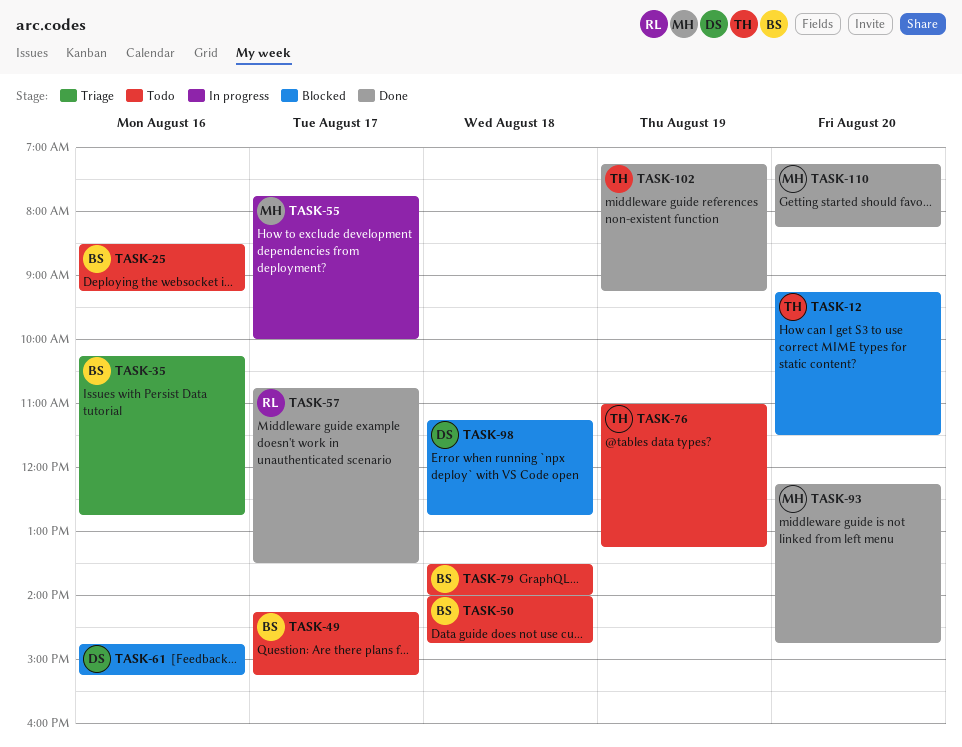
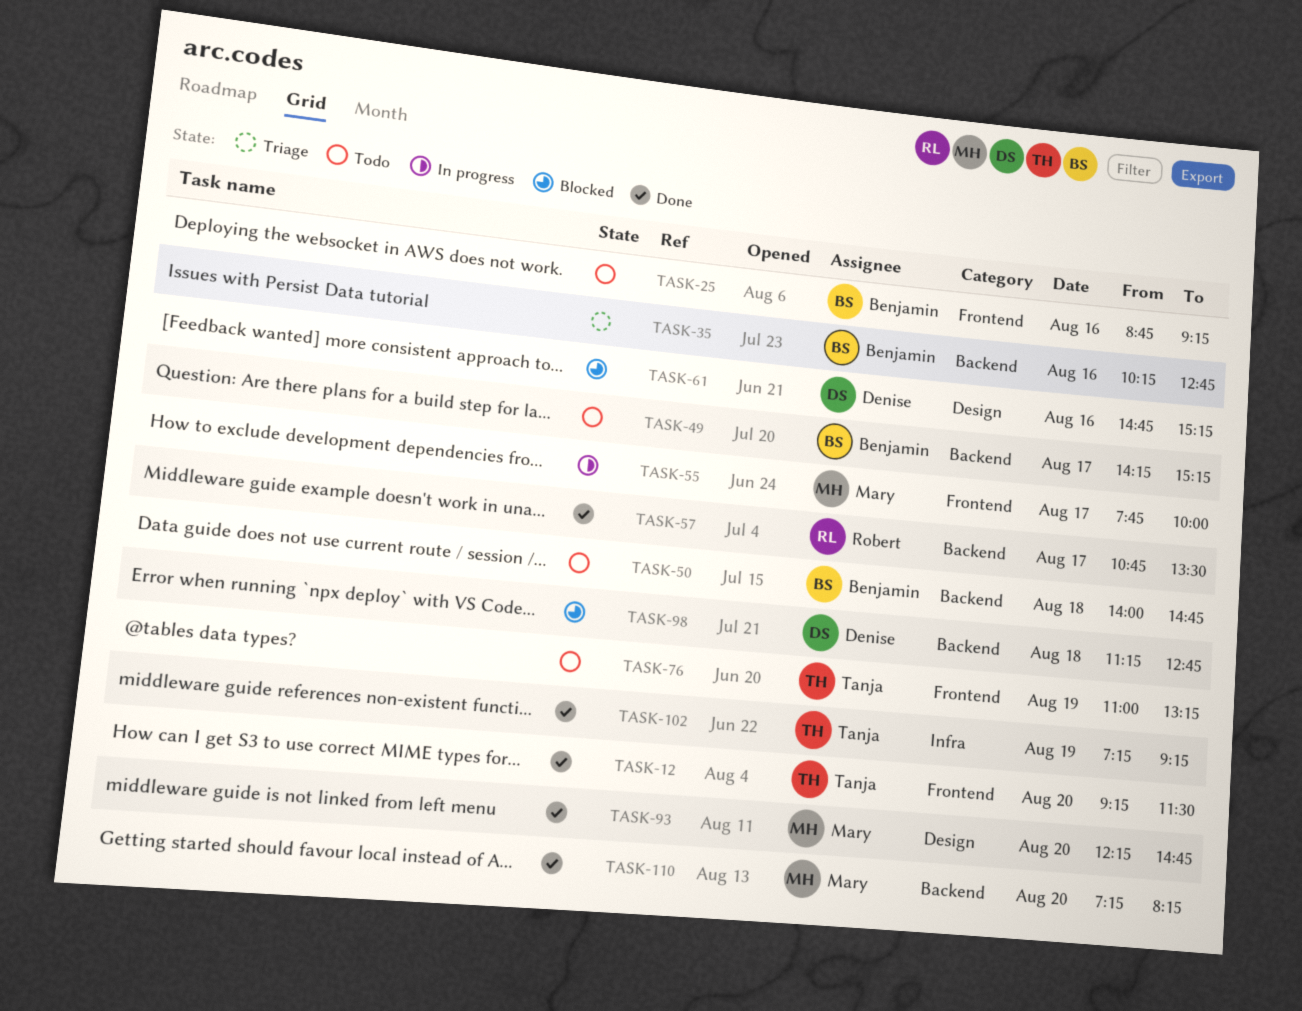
TASK-12, status: Blocked -> Done
TASK-25, begins: 08:30 -> 08:45
TASK-79: present -> none

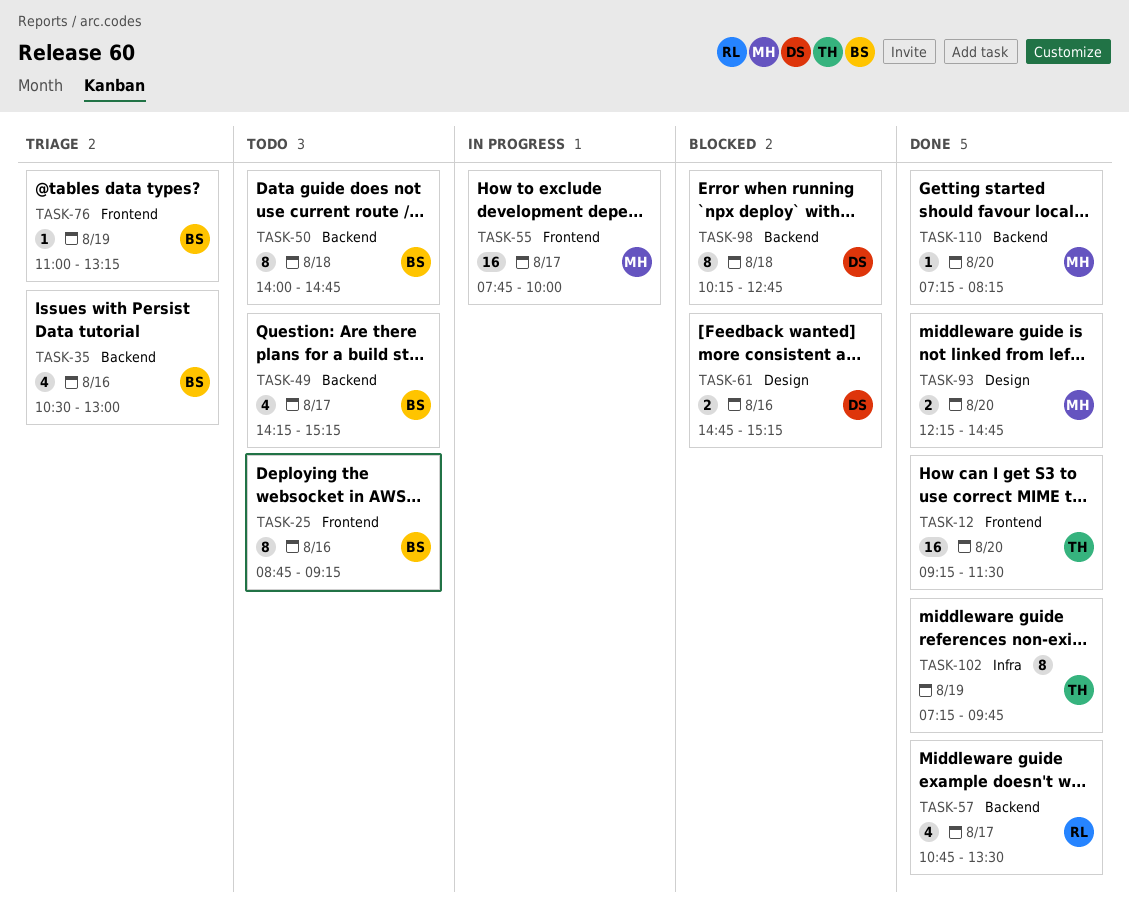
TASK-35, begins: 10:15 -> 10:30
TASK-35, ends: 12:45 -> 13:00
TASK-76, status: Todo -> Triage
TASK-76, owner: Tanja -> Benjamin
TASK-98, begins: 11:15 -> 10:15
TASK-102, ends: 09:15 -> 09:45

